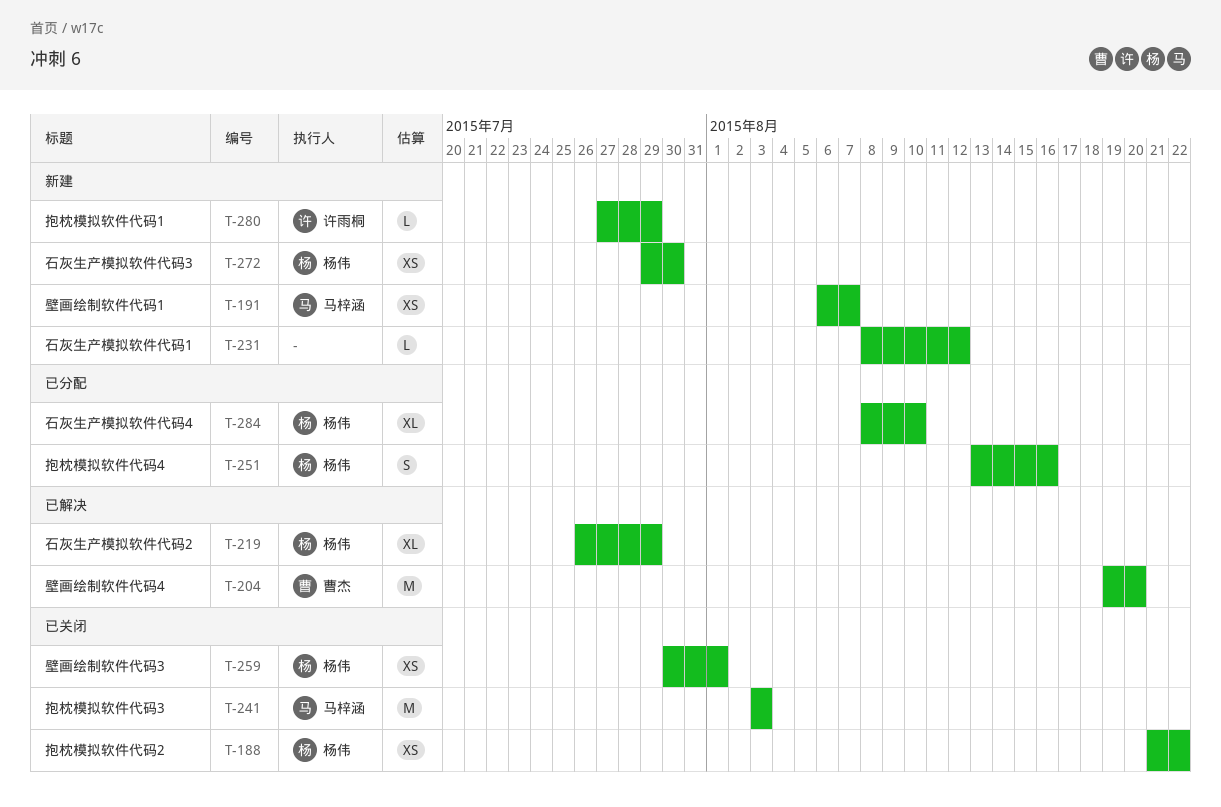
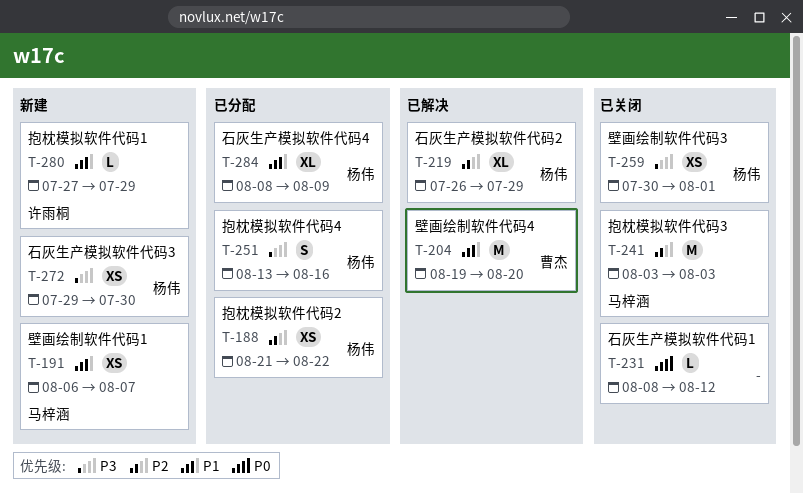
T-188, status: 已关闭 -> 已分配
T-231, status: 新建 -> 已关闭
T-284, due: Aug 10 -> Aug 9

